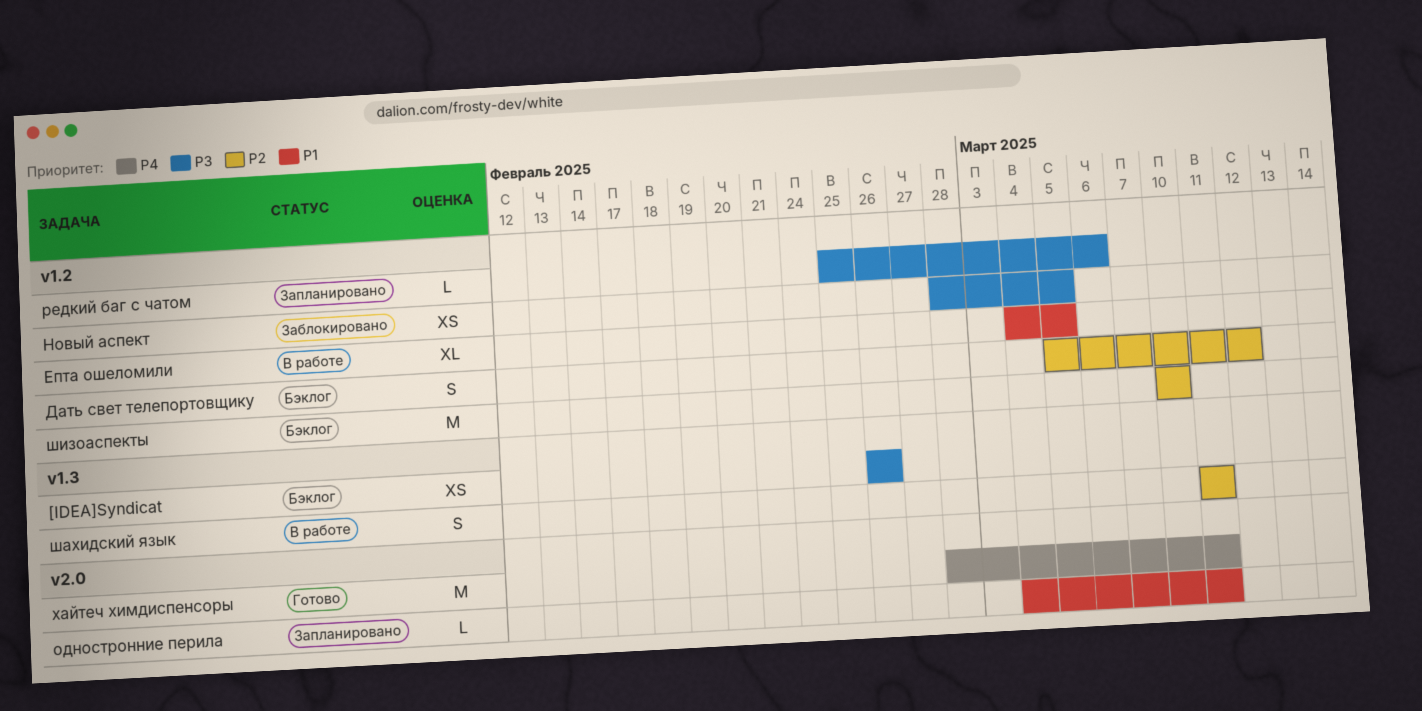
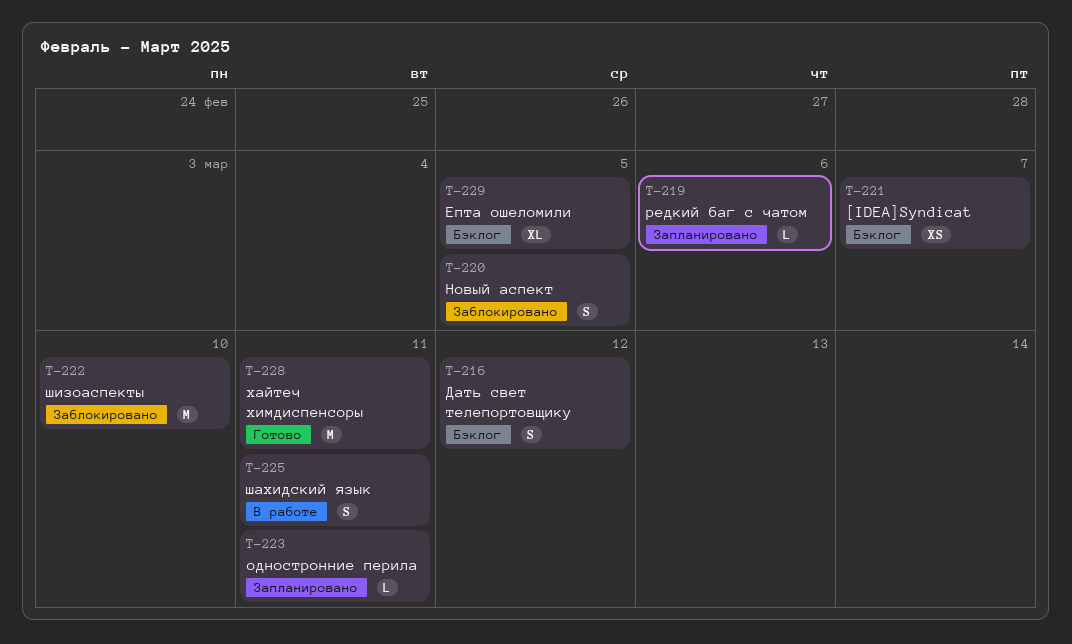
[IDEA]Syndicat, due: Feb 26 -> Mar 7
Епта ошеломили, status: В работе -> Бэклог
Новый аспект, estimate: XS -> S
шизоаспекты, status: Бэклог -> Заблокировано

